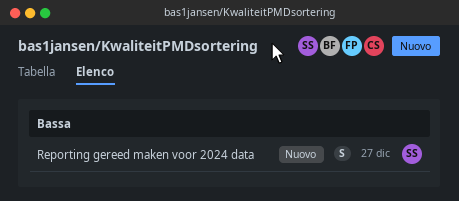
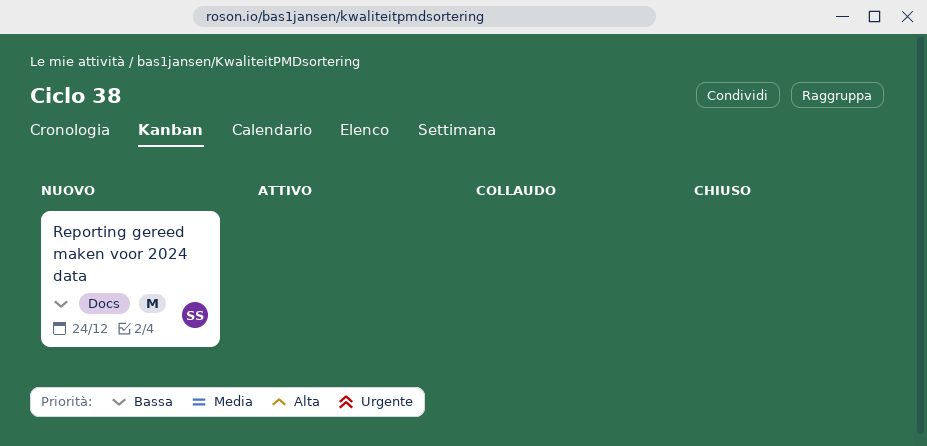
Reporting gereed maken voor 2024 data, estimate: S -> M
Reporting gereed maken voor 2024 data, due: Dec 27 -> Dec 24

